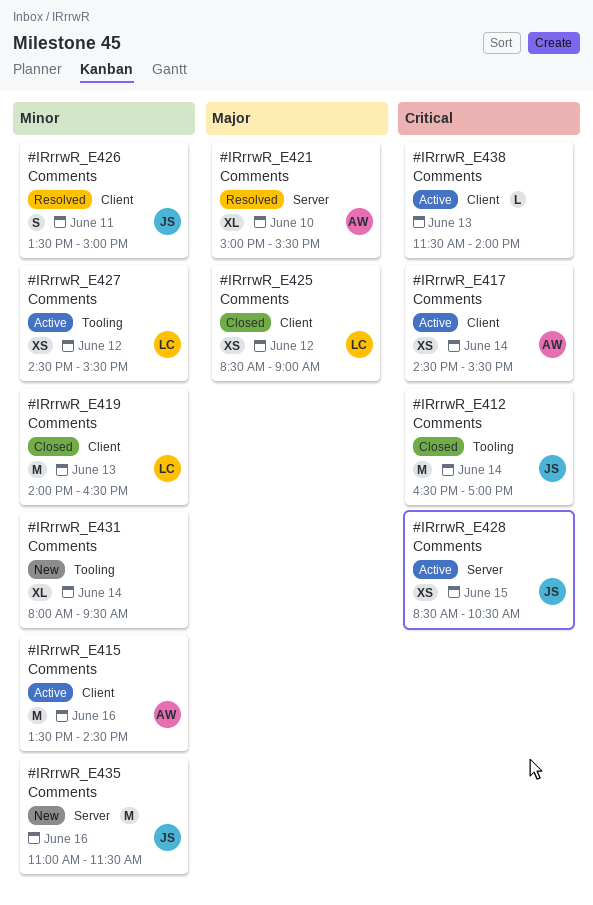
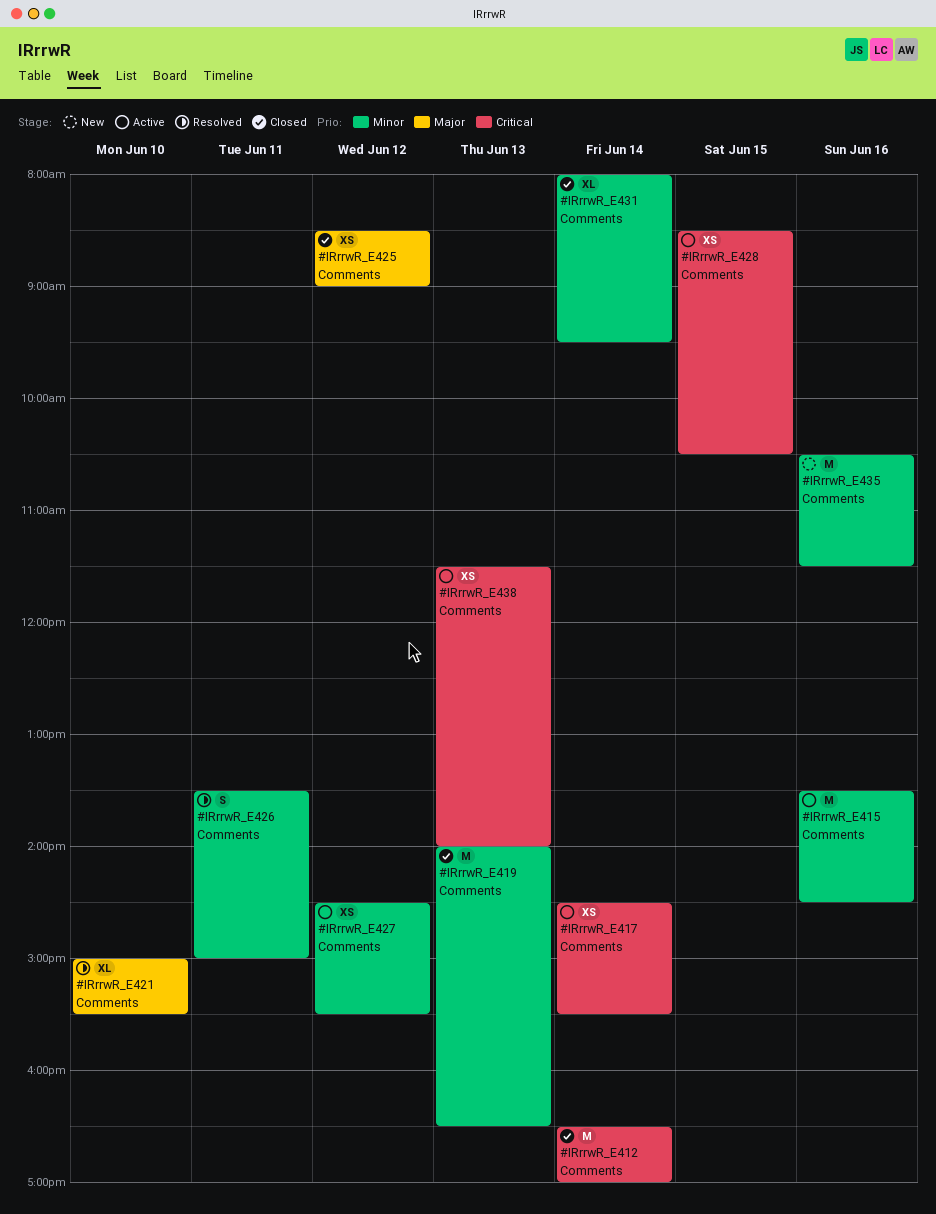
#IRrrwR_E431 Comments, status: New -> Closed
#IRrrwR_E435 Comments, begins: 11:00 -> 10:30
#IRrrwR_E438 Comments, estimate: L -> XS

